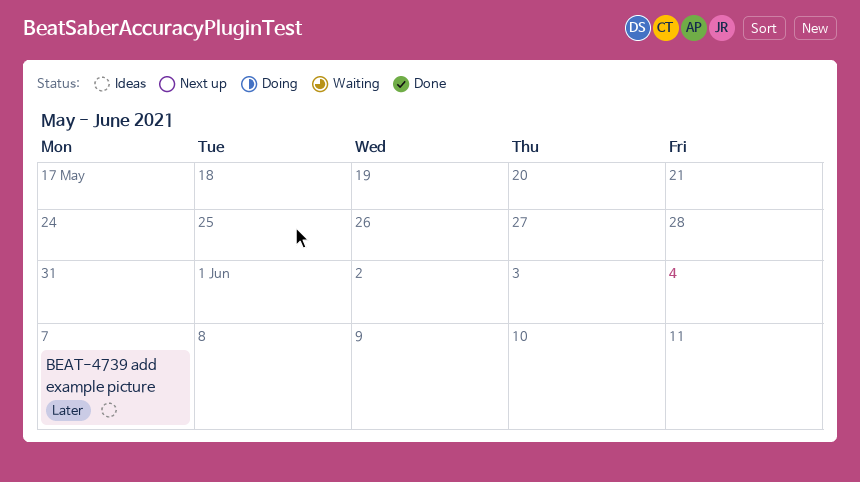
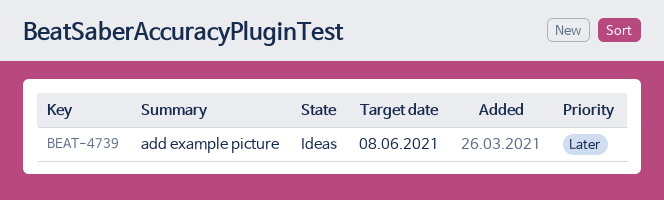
BEAT-4739, due: Jun 7 -> Jun 8

